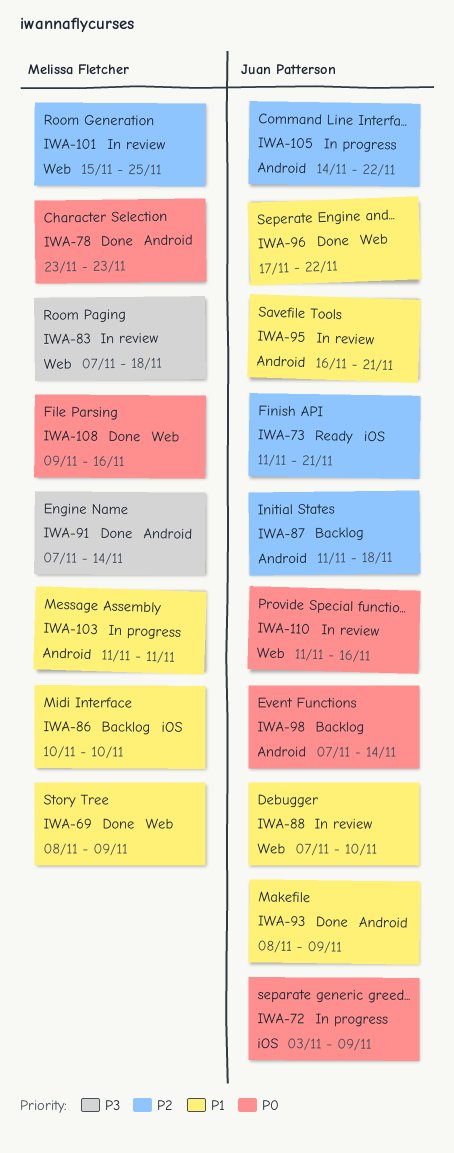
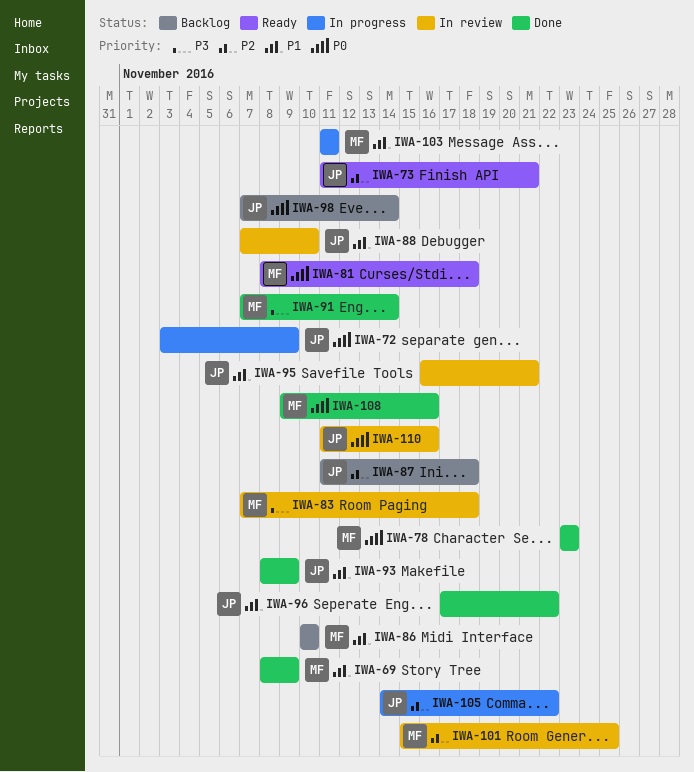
IWA-81: none -> present

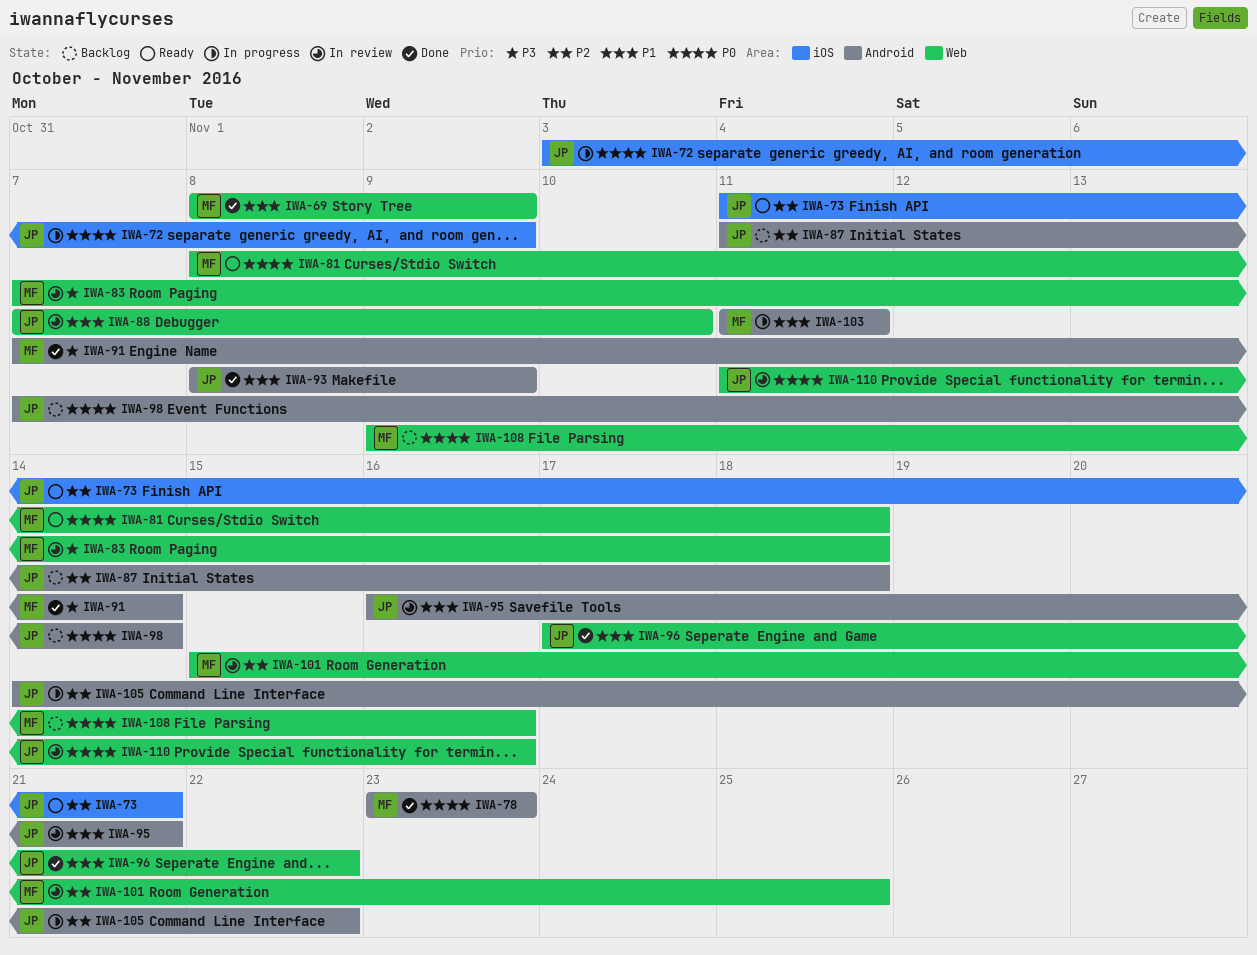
IWA-86: present -> none
IWA-108, status: Done -> Backlog

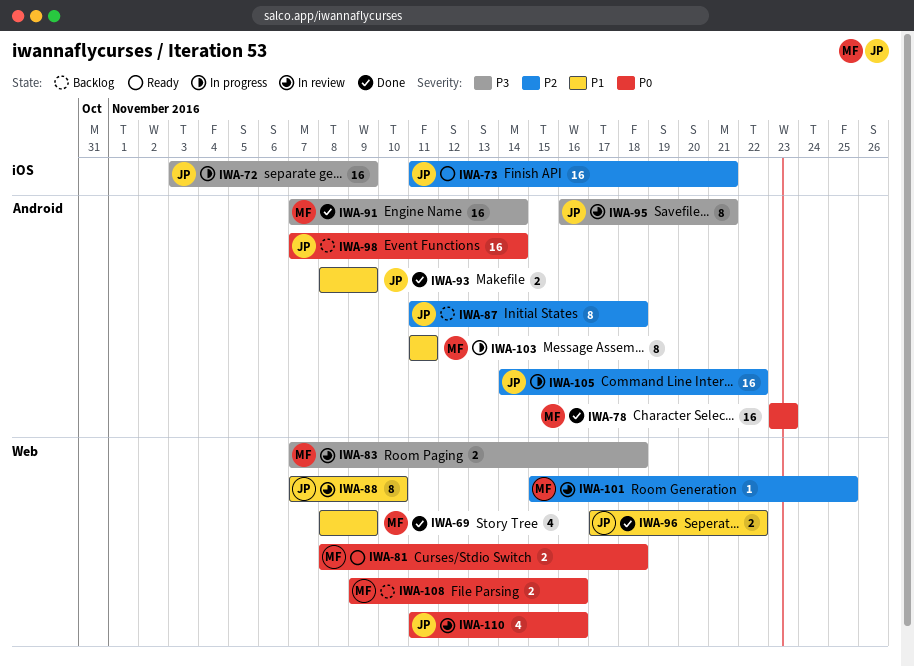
IWA-72, priority: P0 -> P3
IWA-95, priority: P1 -> P3

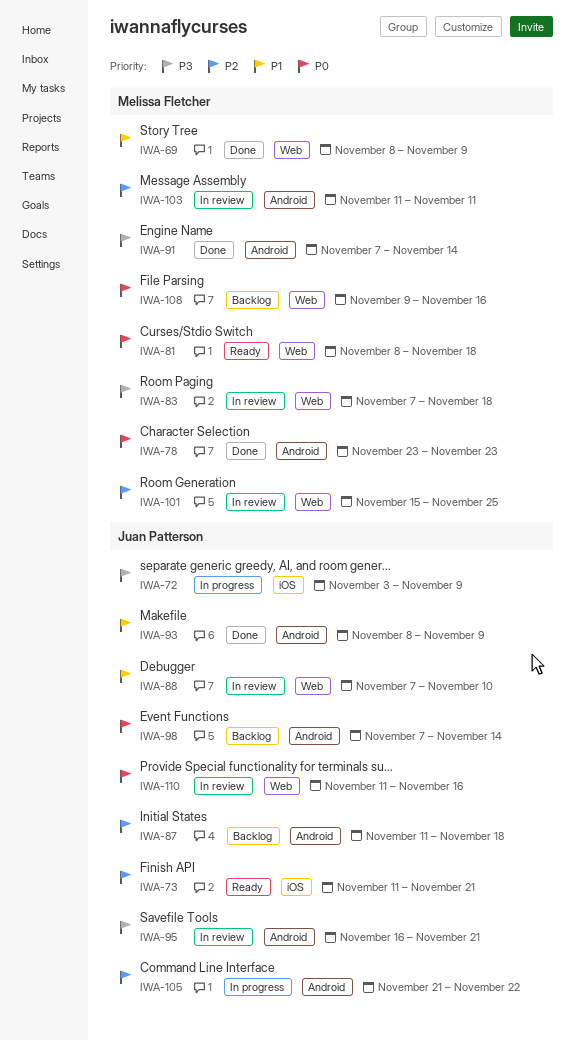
IWA-96: present -> none
IWA-103, status: In progress -> In review
IWA-103, priority: P1 -> P2
IWA-105, start: Nov 14 -> Nov 21

